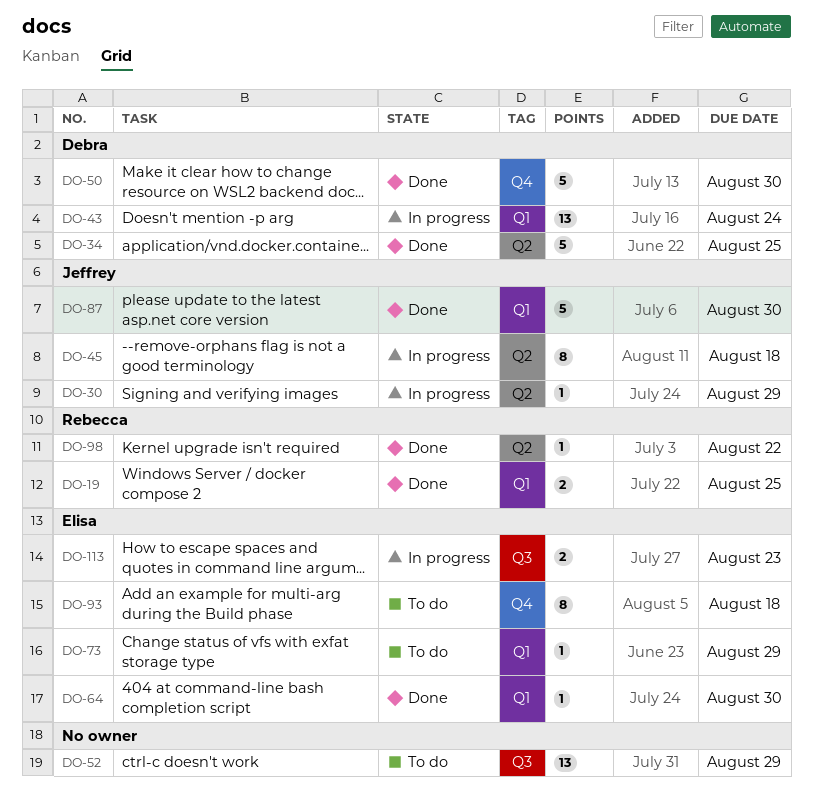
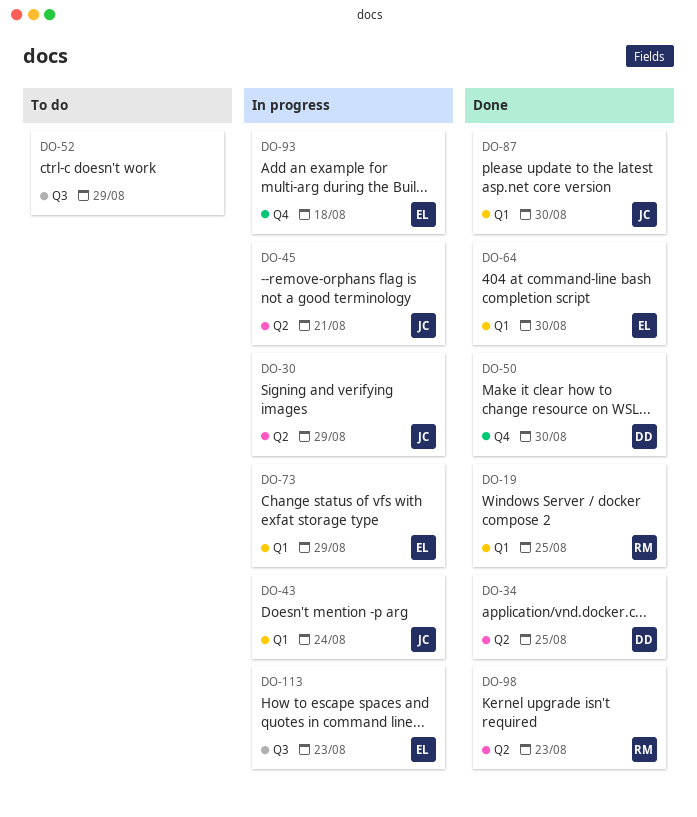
DO-43, owner: Debra -> Jeffrey
DO-45, due: Aug 18 -> Aug 21
DO-73, status: To do -> In progress
DO-93, status: To do -> In progress
DO-98, due: Aug 22 -> Aug 23

